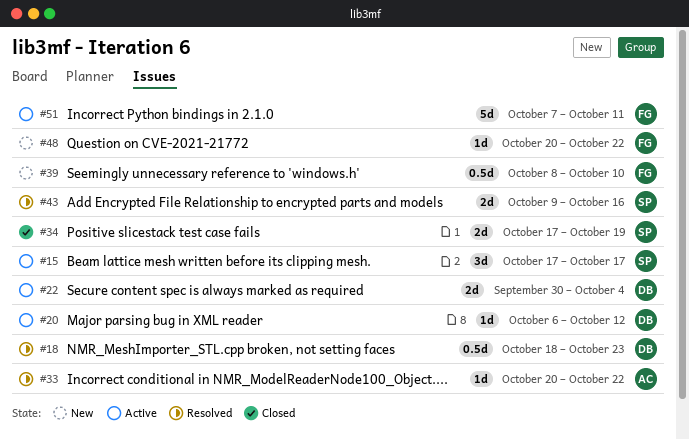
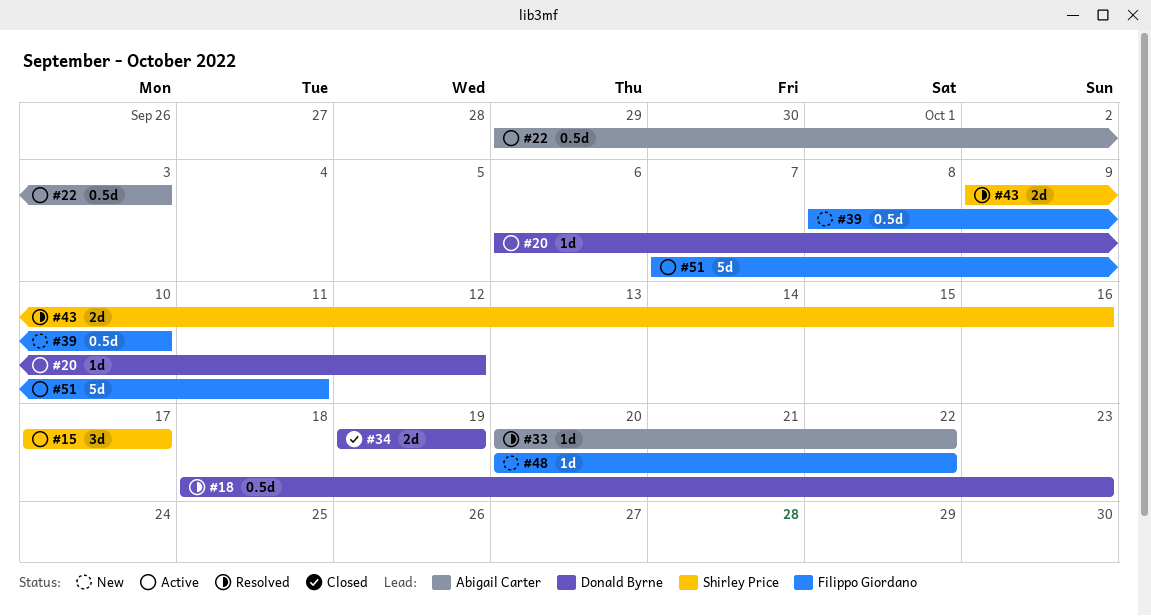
#22, owner: Donald Byrne -> Abigail Carter
#22, estimate: 2d -> 0.5d
#22, start: Sep 30 -> Sep 29
#22, due: Oct 4 -> Oct 3
#34, owner: Shirley Price -> Donald Byrne
#34, start: Oct 17 -> Oct 19

